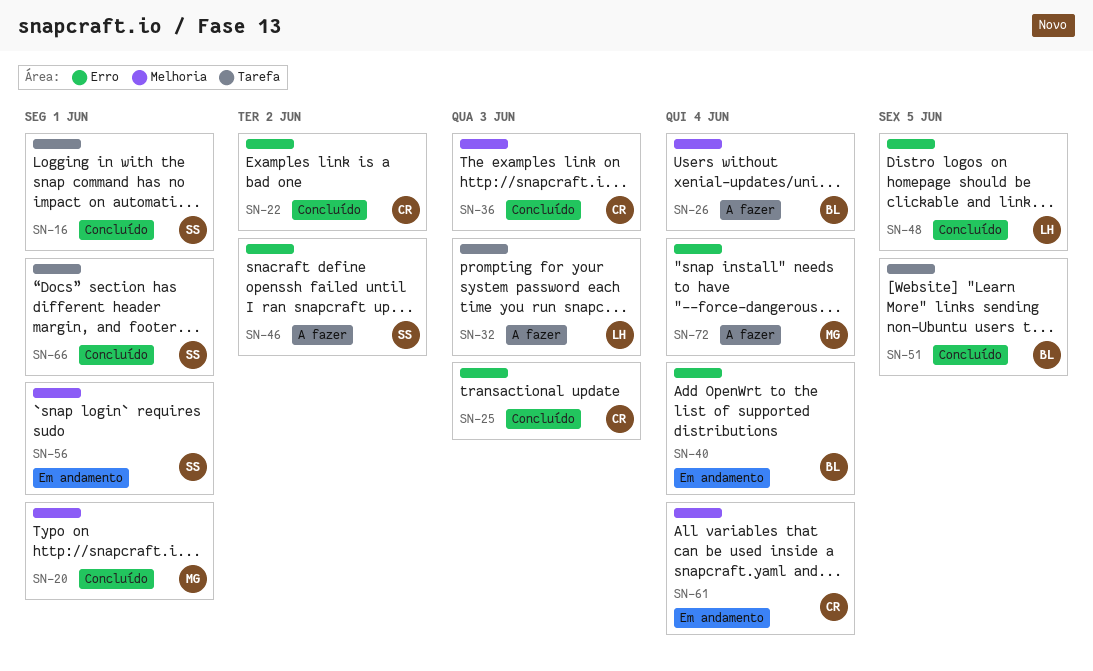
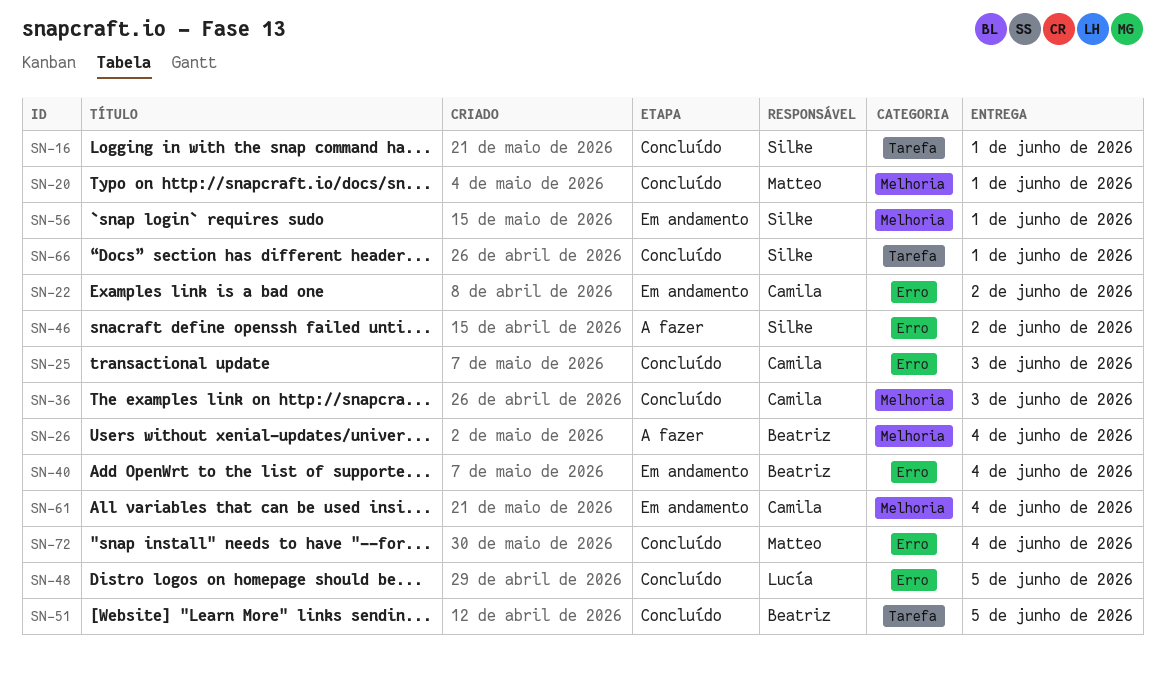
SN-22, status: Concluído -> Em andamento
SN-32: present -> none
SN-72, status: A fazer -> Concluído

